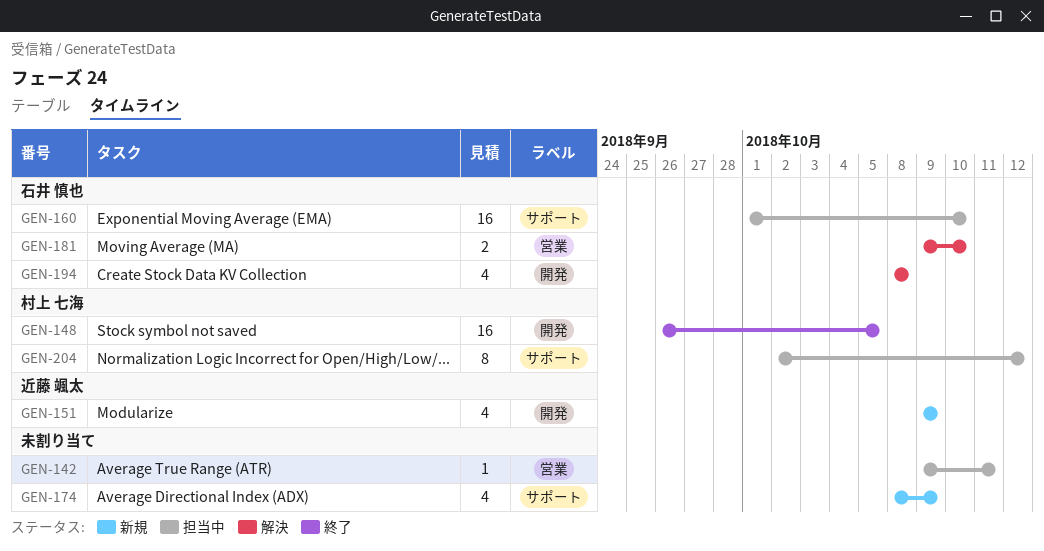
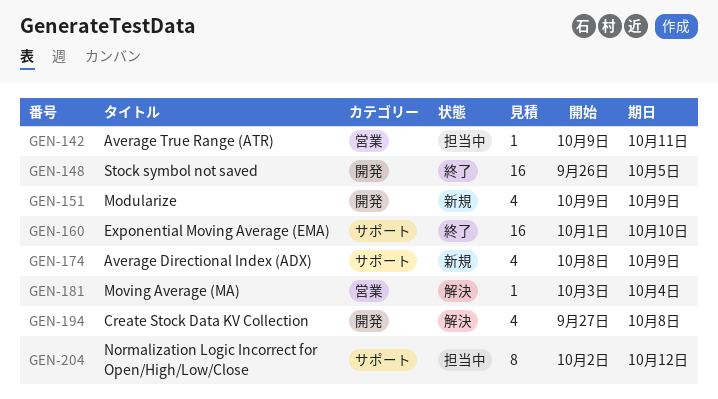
GEN-160, status: 担当中 -> 終了
GEN-181, estimate: 2 -> 1
GEN-181, start: Oct 9 -> Oct 3
GEN-181, due: Oct 10 -> Oct 4
GEN-194, start: Oct 8 -> Sep 27

